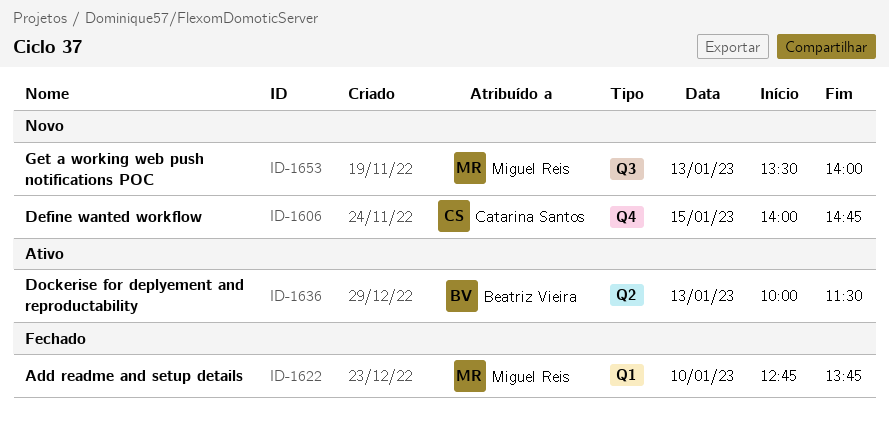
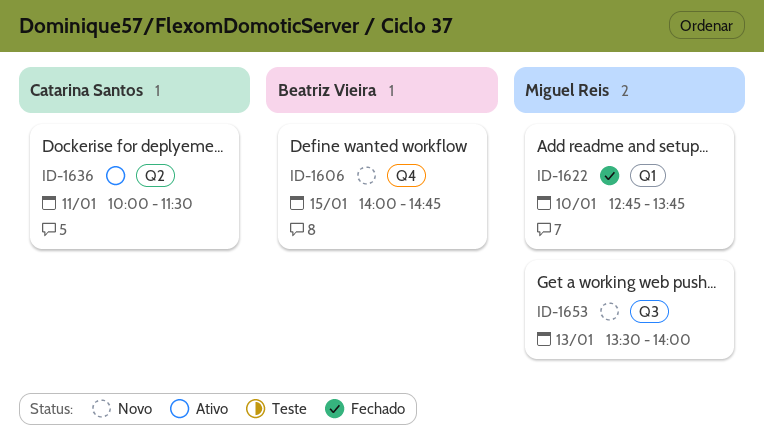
ID-1606, owner: Catarina Santos -> Beatriz Vieira
ID-1636, owner: Beatriz Vieira -> Catarina Santos
ID-1636, day: Jan 13 -> Jan 11

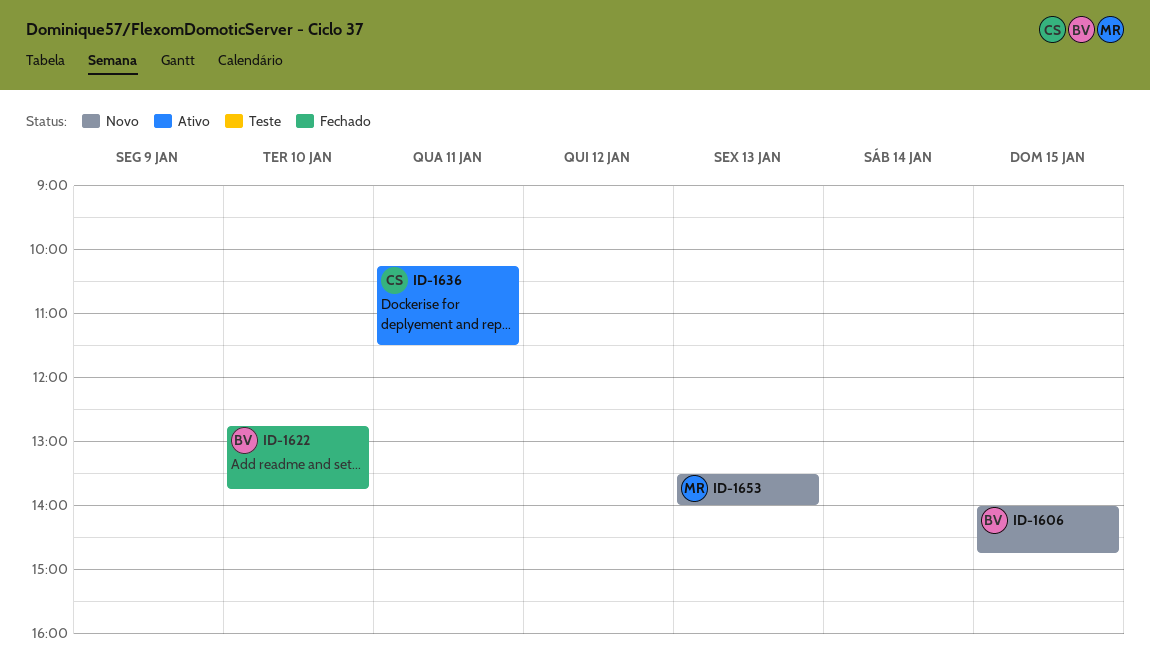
ID-1622, owner: Miguel Reis -> Beatriz Vieira
ID-1636, begins: 10:00 -> 10:15

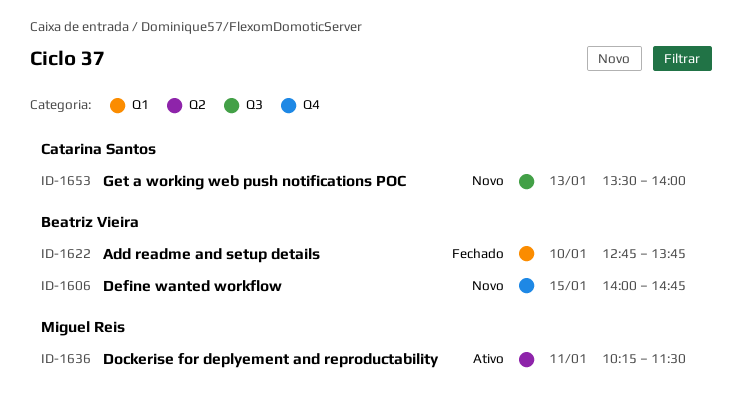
ID-1636, owner: Catarina Santos -> Miguel Reis
ID-1653, owner: Miguel Reis -> Catarina Santos

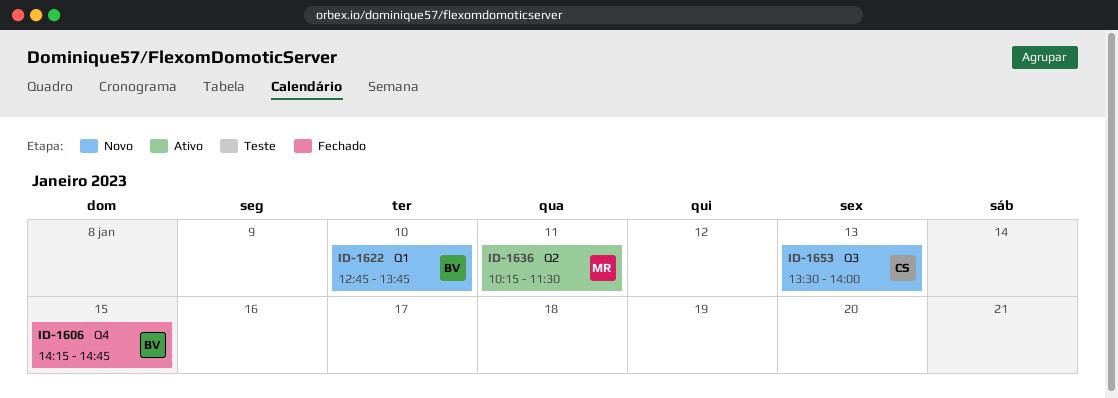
ID-1606, status: Novo -> Fechado
ID-1606, begins: 14:00 -> 14:15
ID-1622, status: Fechado -> Novo

